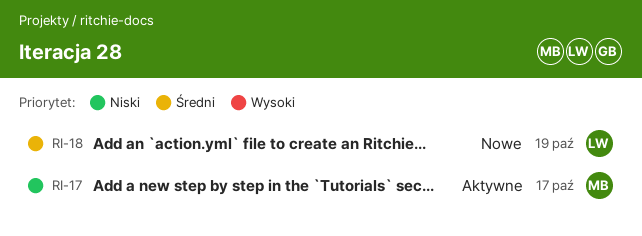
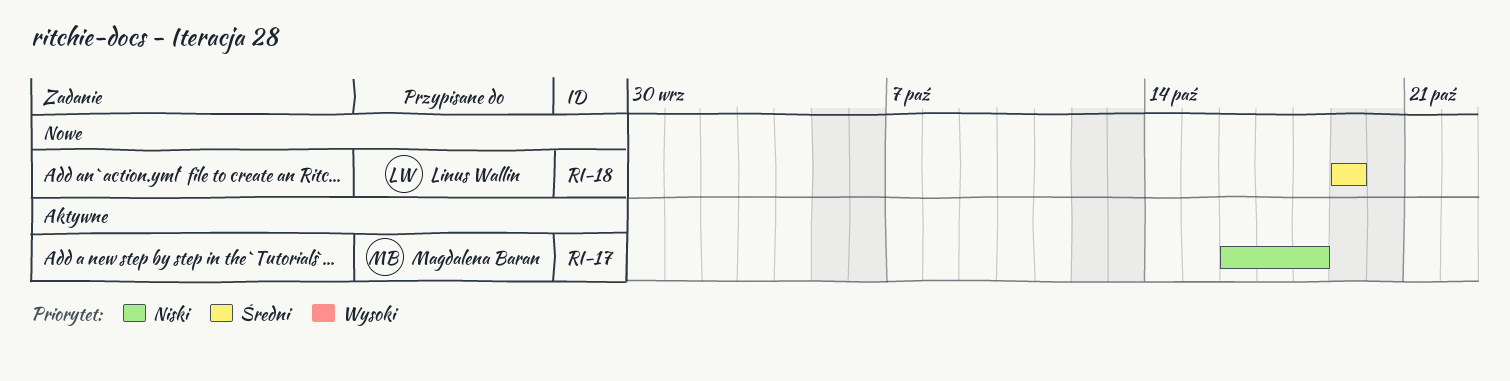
RI-17, due: Oct 17 -> Oct 18

